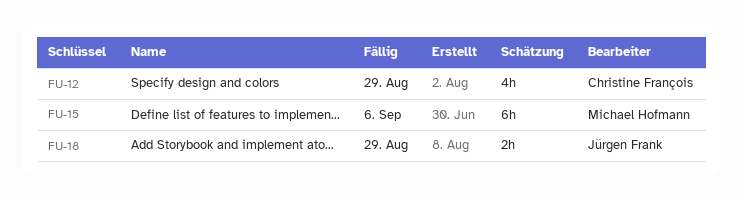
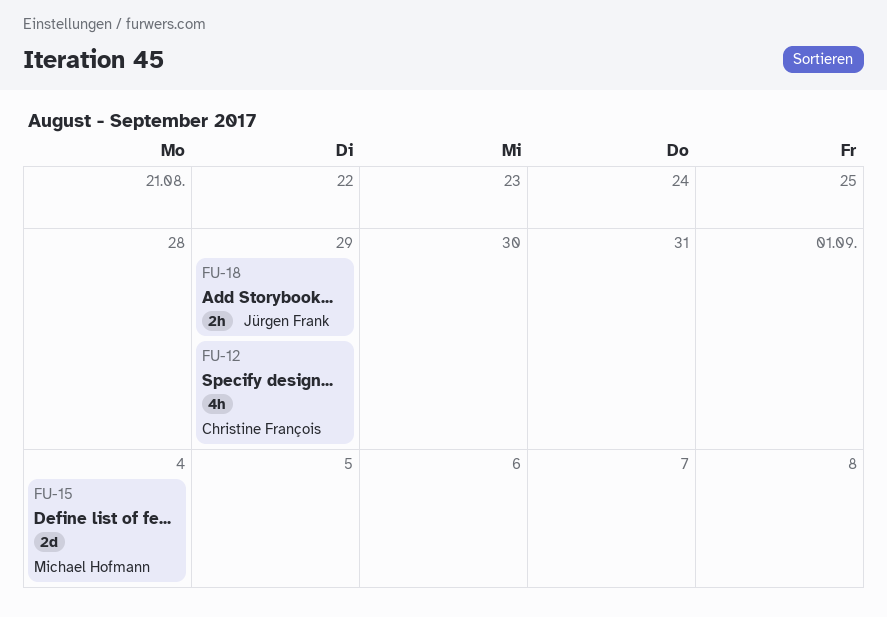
FU-15, estimate: 6h -> 2d
FU-15, due: Sep 6 -> Sep 4

